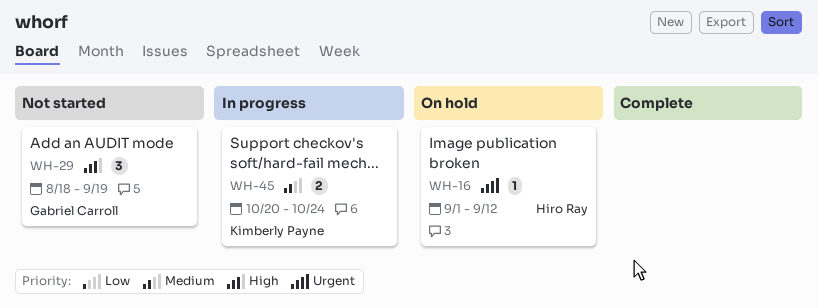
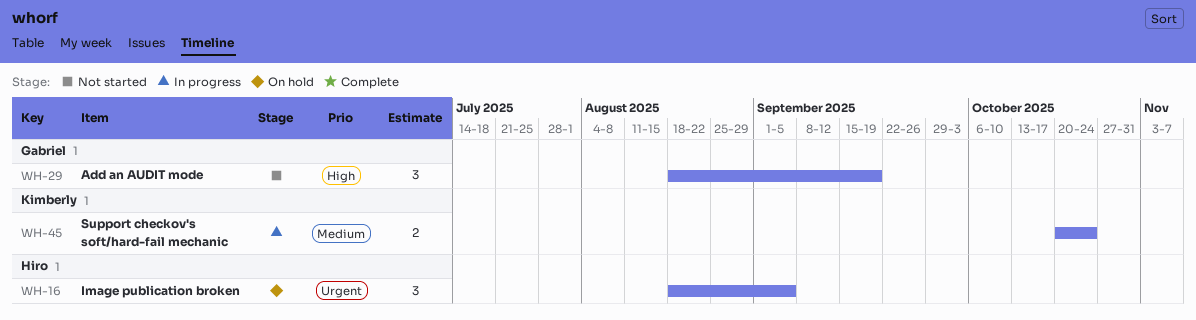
WH-16, estimate: 1 -> 3
WH-16, start: Sep 1 -> Aug 18
WH-16, due: Sep 12 -> Sep 5

